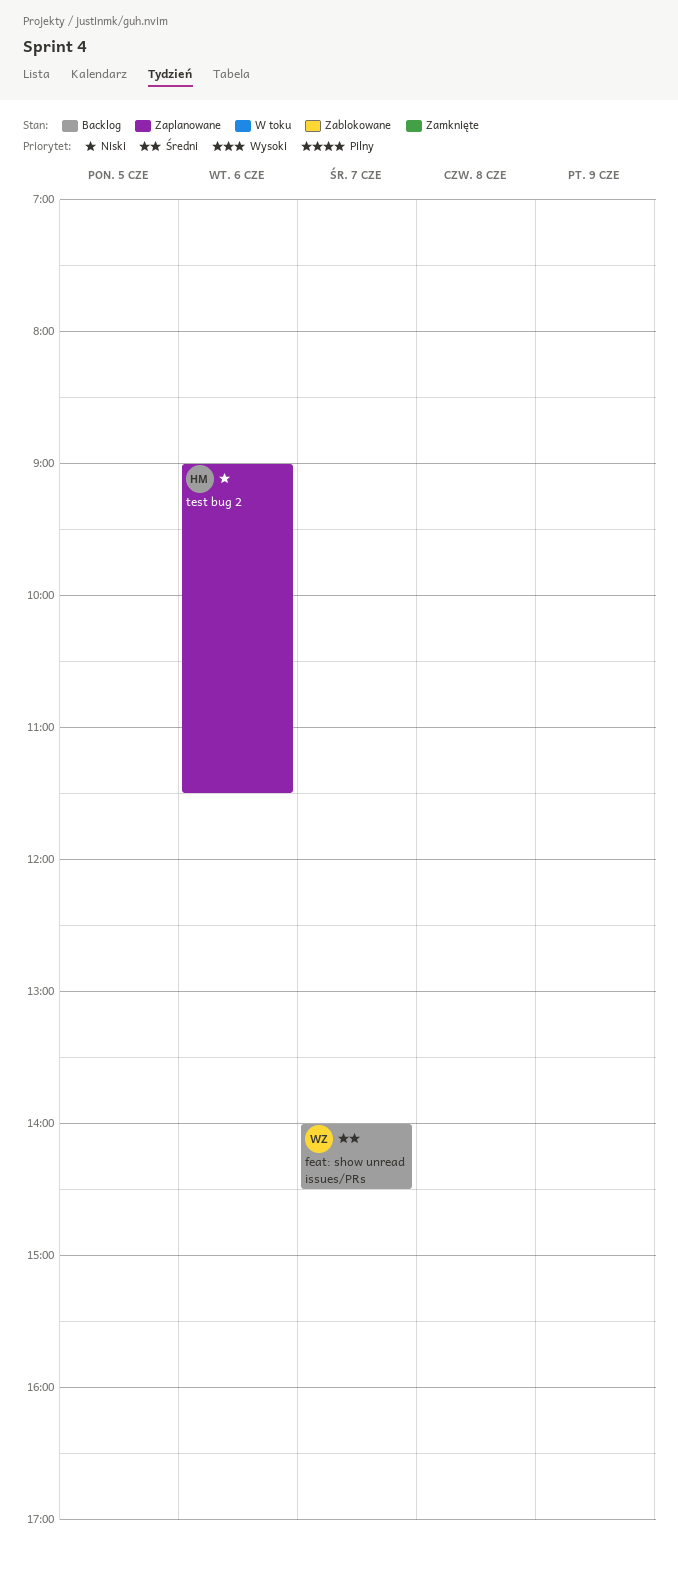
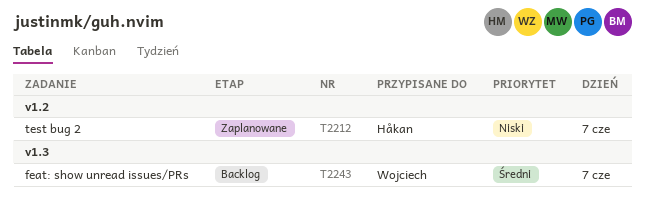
test bug 2, day: Jun 6 -> Jun 7

